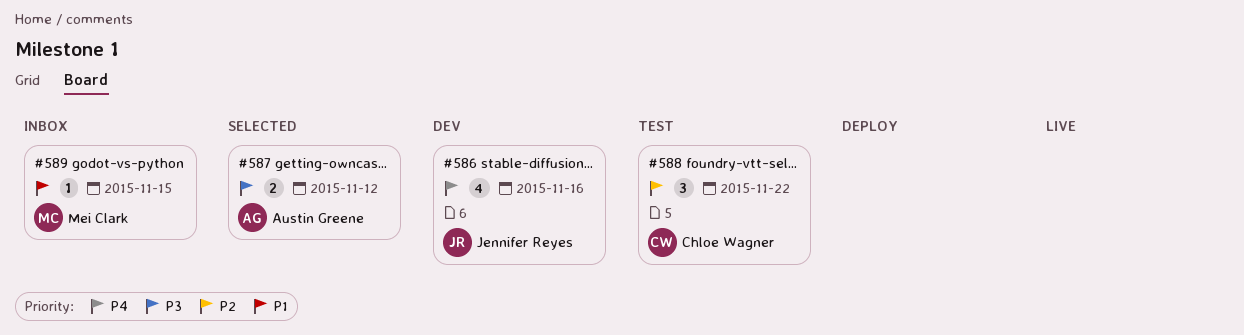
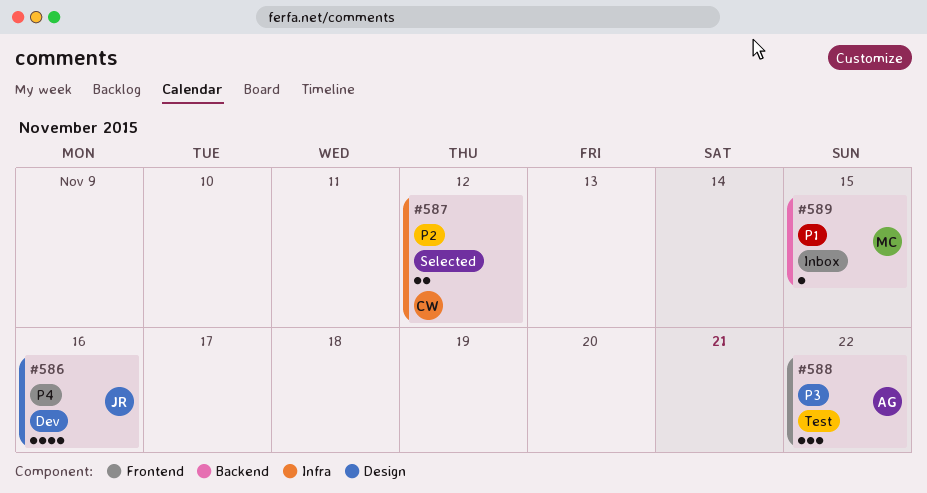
#587, owner: Austin Greene -> Chloe Wagner
#587, priority: P3 -> P2
#588, owner: Chloe Wagner -> Austin Greene
#588, priority: P2 -> P3

